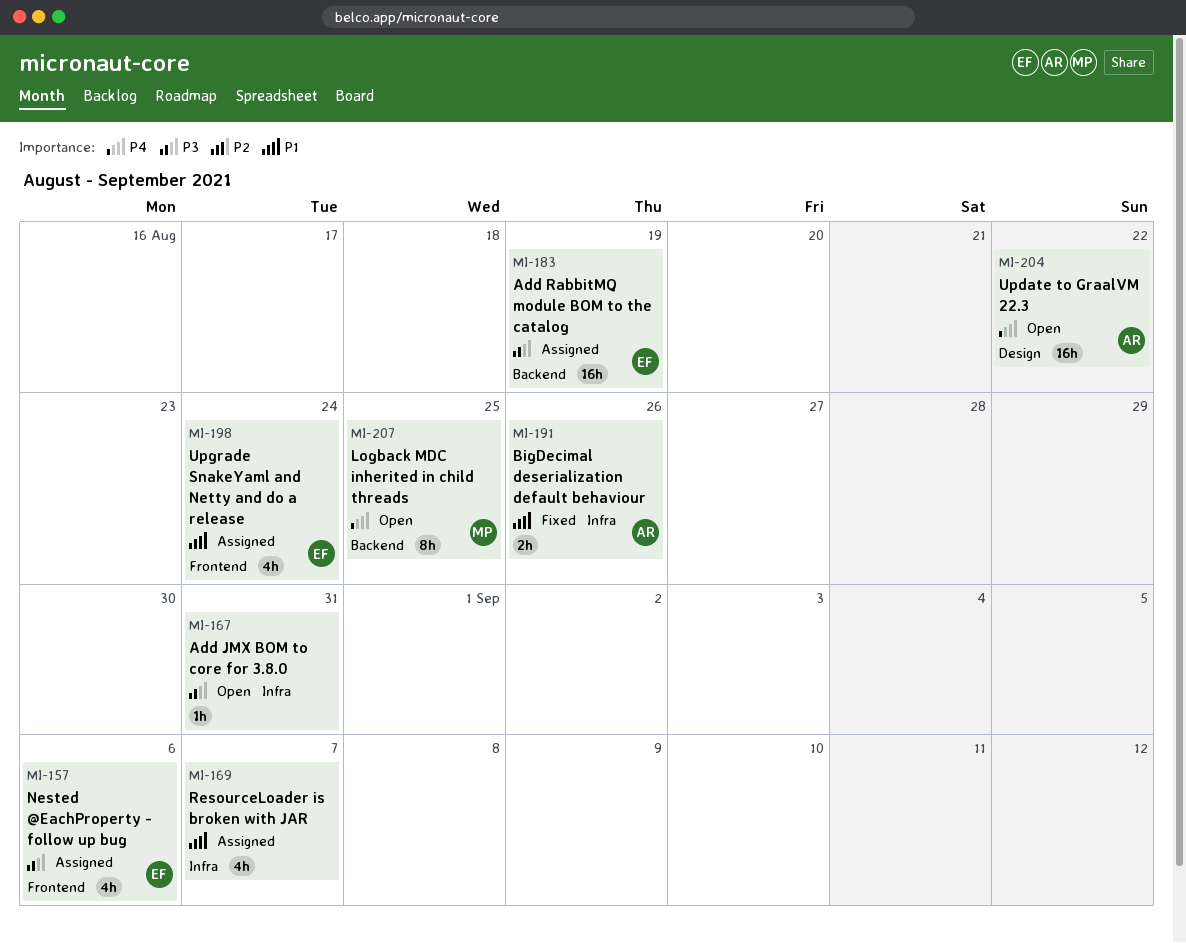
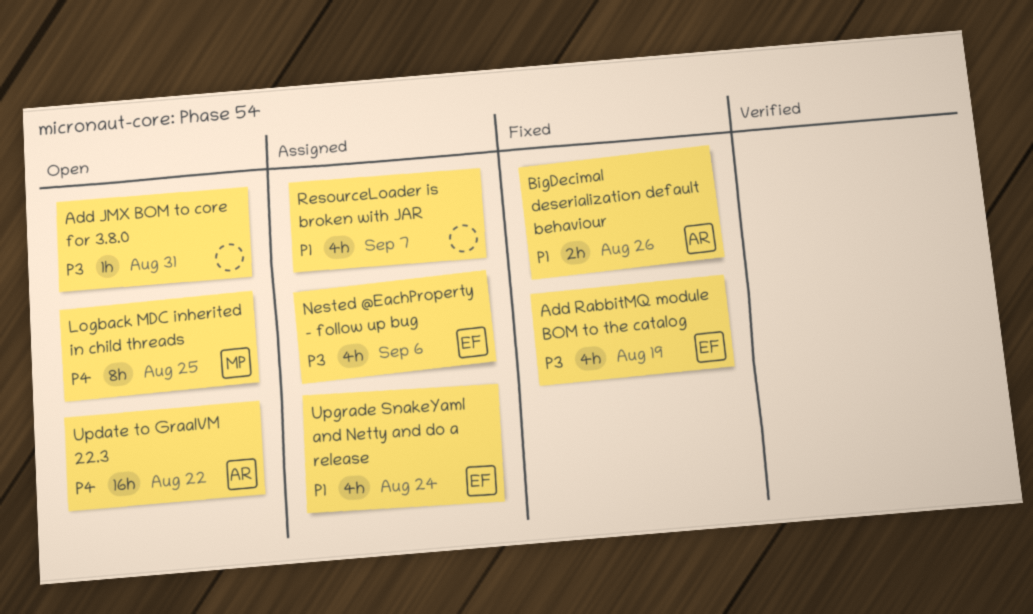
Add RabbitMQ module BOM to the catalog, status: Assigned -> Fixed
Add RabbitMQ module BOM to the catalog, estimate: 16h -> 4h

